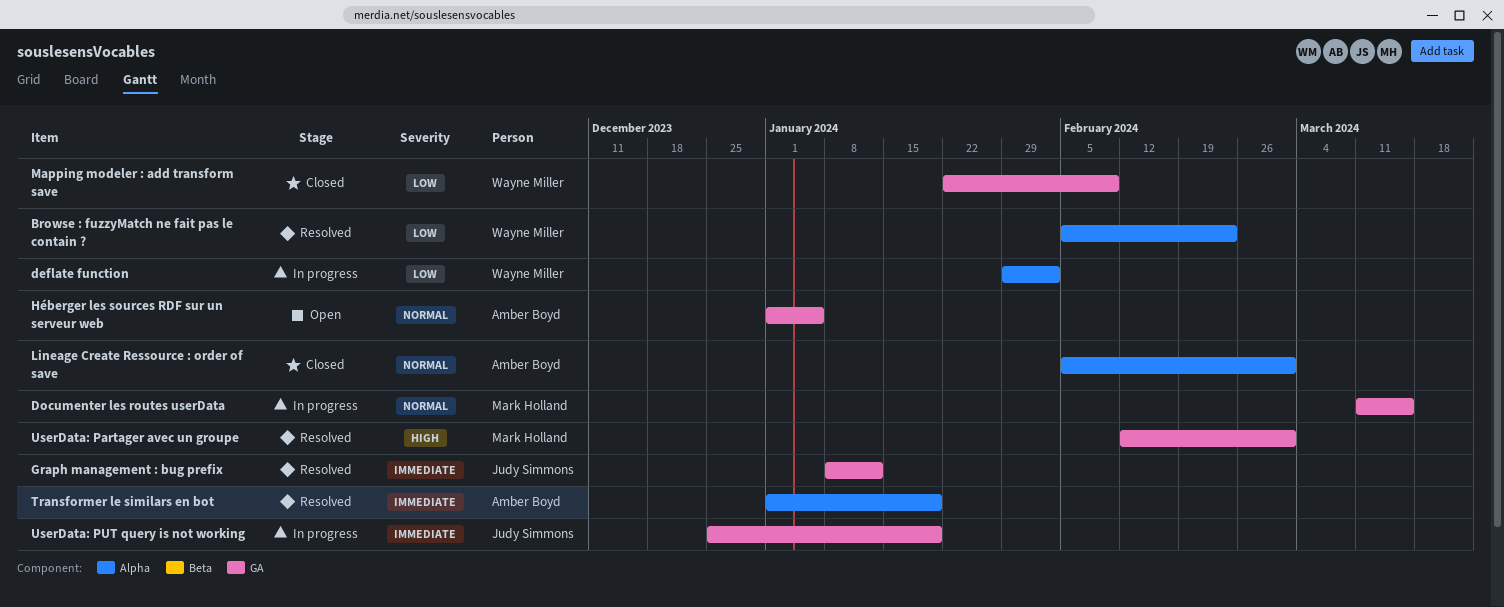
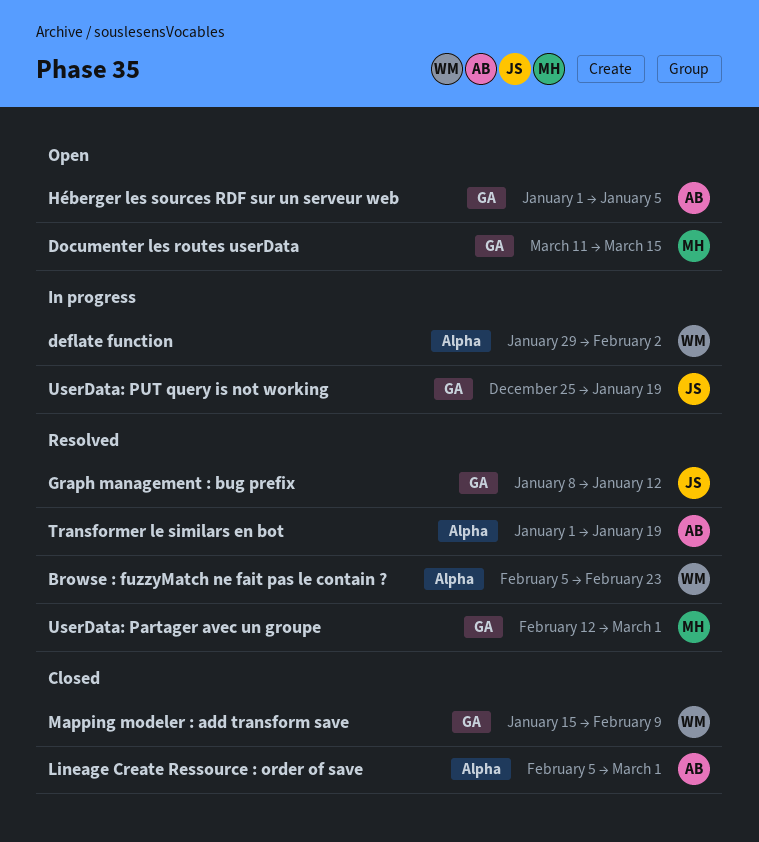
Documenter les routes userData, status: In progress -> Open
Mapping modeler : add transform save, start: Jan 22 -> Jan 15

